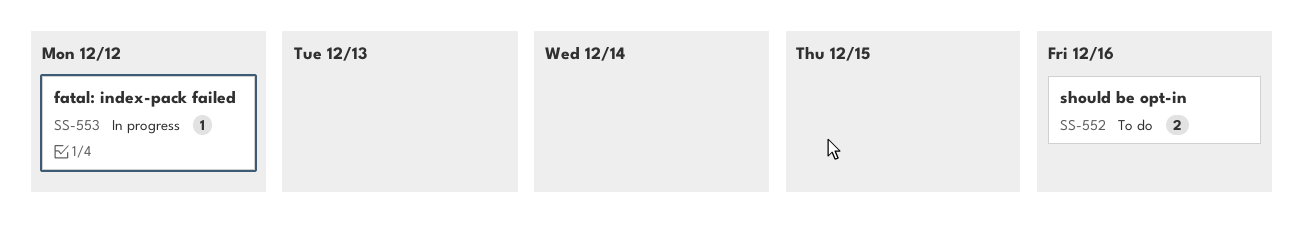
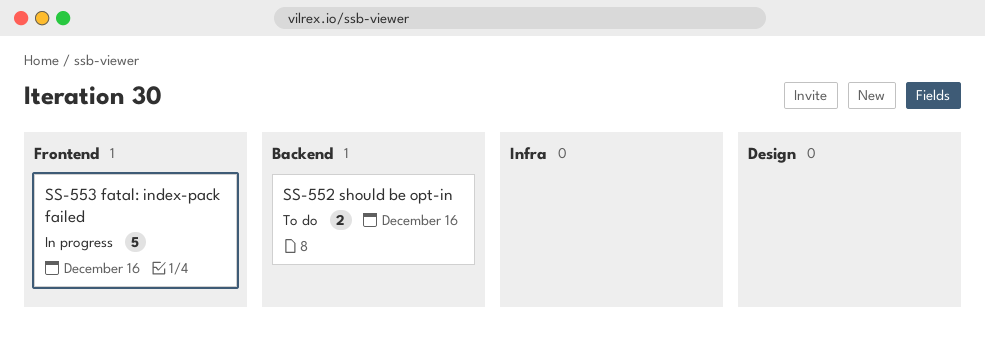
SS-553, estimate: 1 -> 5
SS-553, due: Dec 12 -> Dec 16

